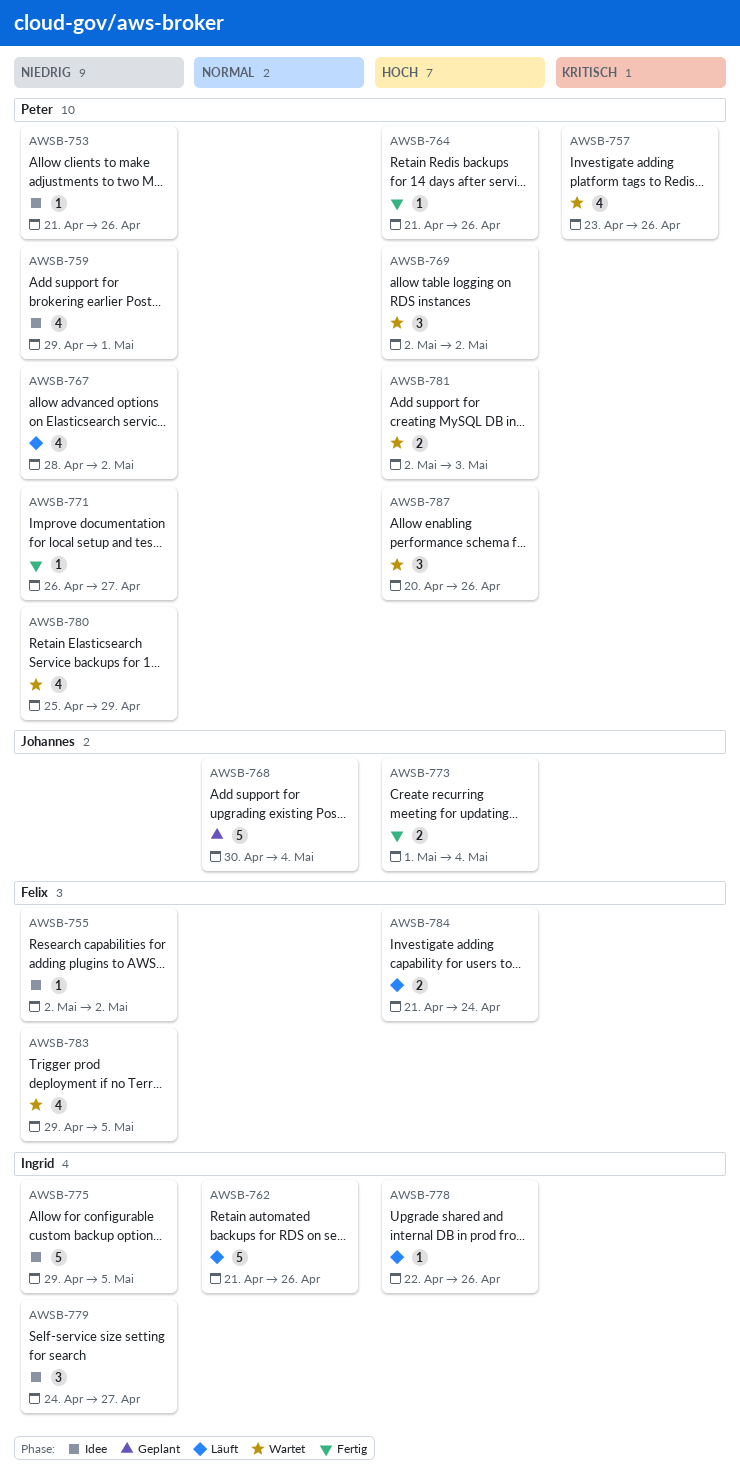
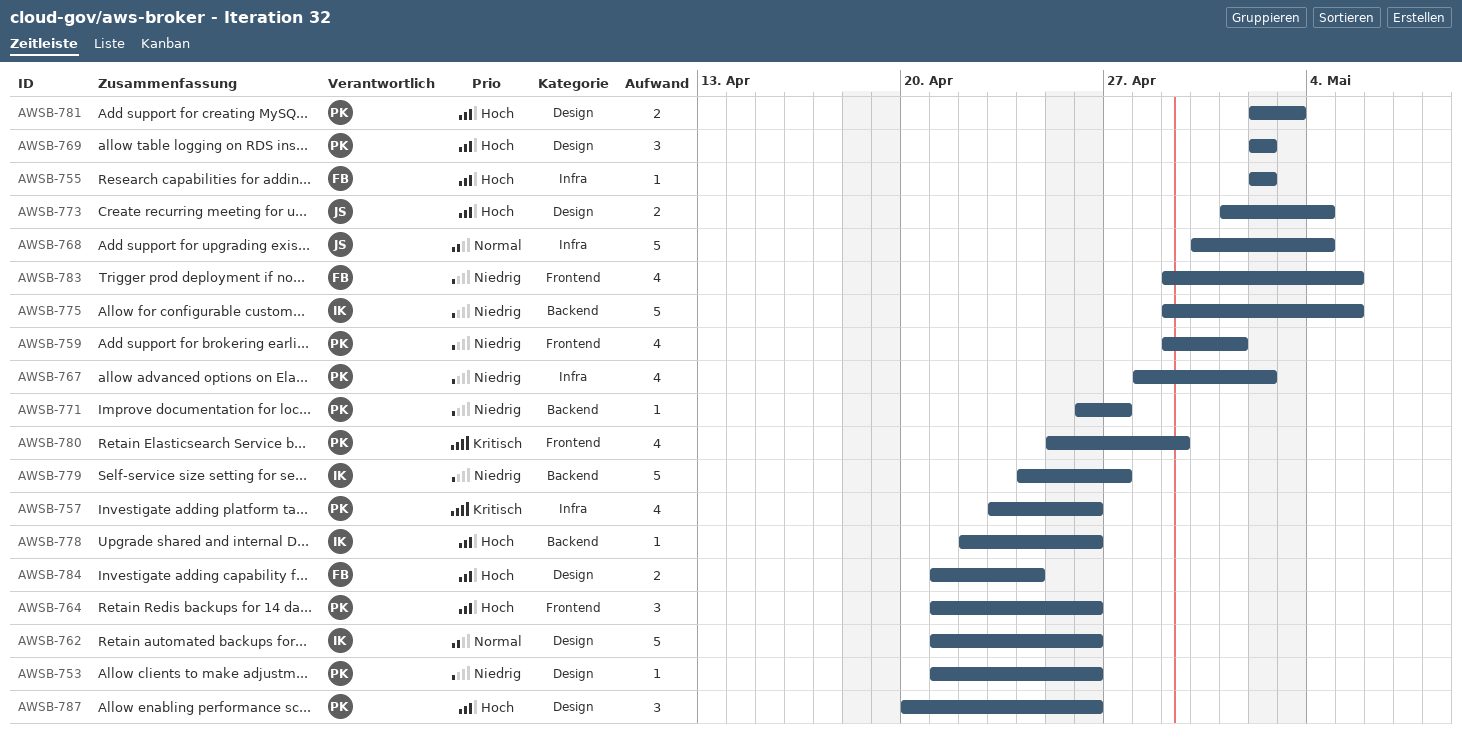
AWSB-755, priority: Niedrig -> Hoch
AWSB-764, estimate: 1 -> 3
AWSB-779, estimate: 3 -> 5
AWSB-780, priority: Niedrig -> Kritisch

